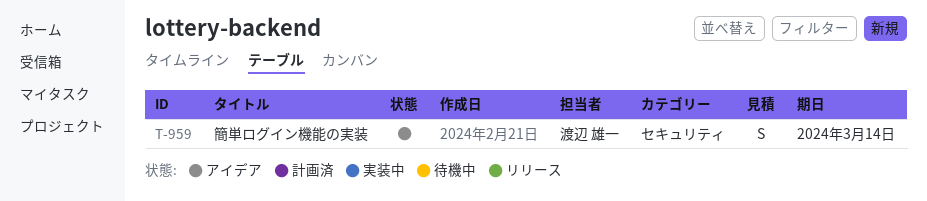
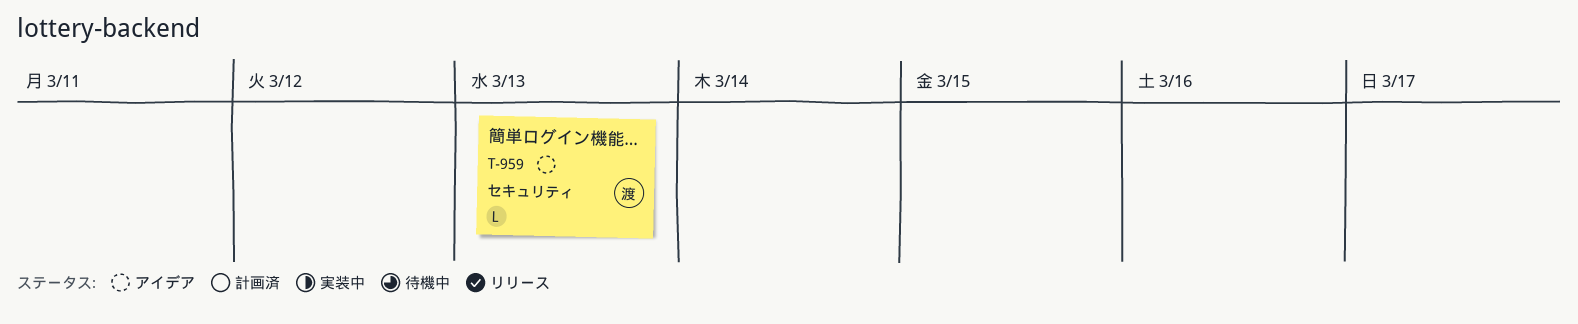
T-959, estimate: S -> L
T-959, due: Mar 14 -> Mar 13

